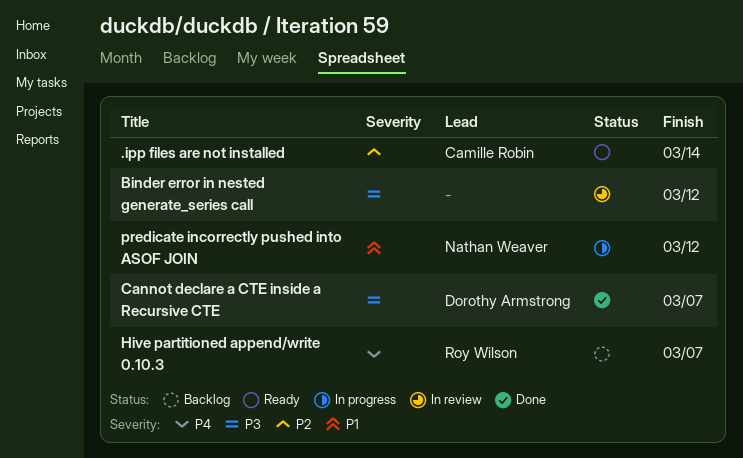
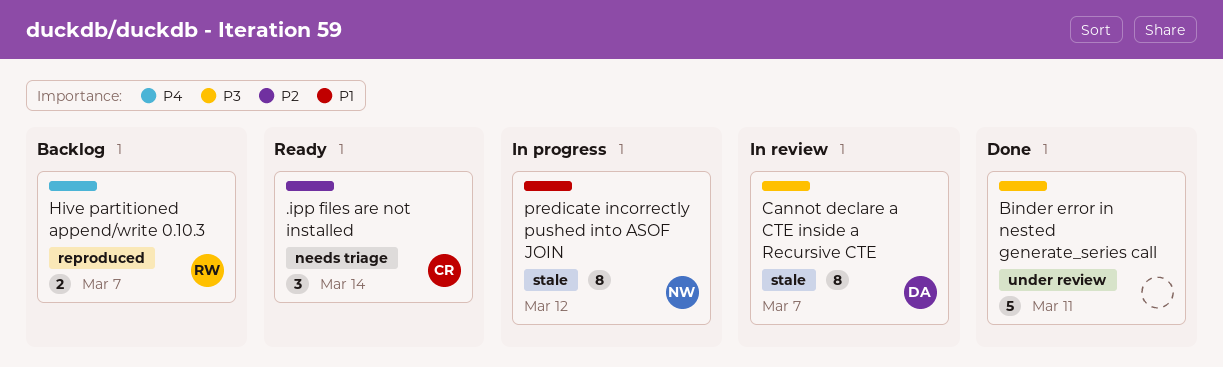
Binder error in nested generate_series call, status: In review -> Done
Binder error in nested generate_series call, due: Mar 12 -> Mar 11
Cannot declare a CTE inside a Recursive CTE, status: Done -> In review

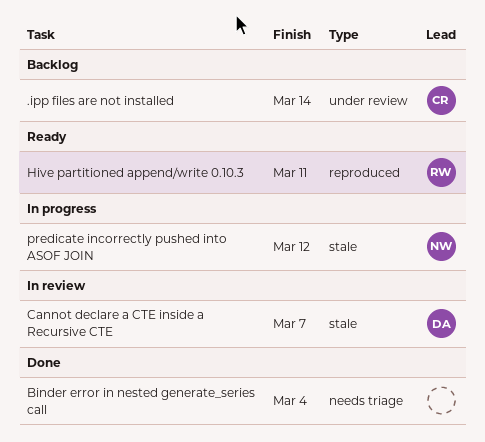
.ipp files are not installed, status: Ready -> Backlog
.ipp files are not installed, label: needs triage -> under review
Binder error in nested generate_series call, label: under review -> needs triage
Binder error in nested generate_series call, due: Mar 11 -> Mar 4
Hive partitioned append/write 0.10.3, status: Backlog -> Ready
Hive partitioned append/write 0.10.3, due: Mar 7 -> Mar 11

